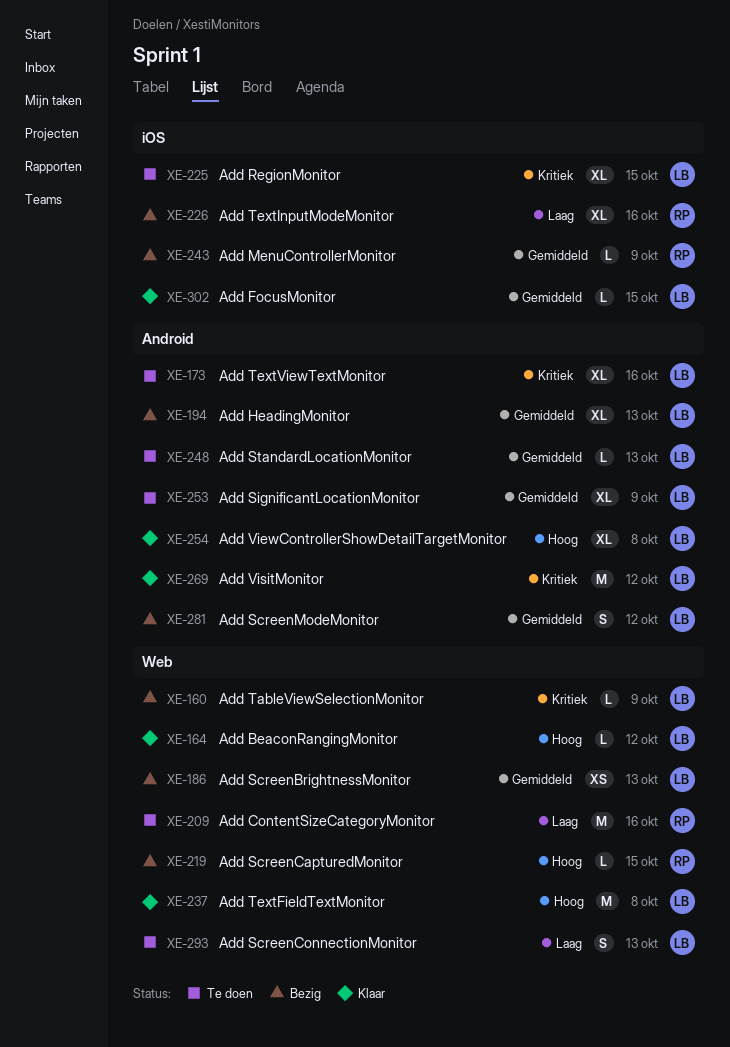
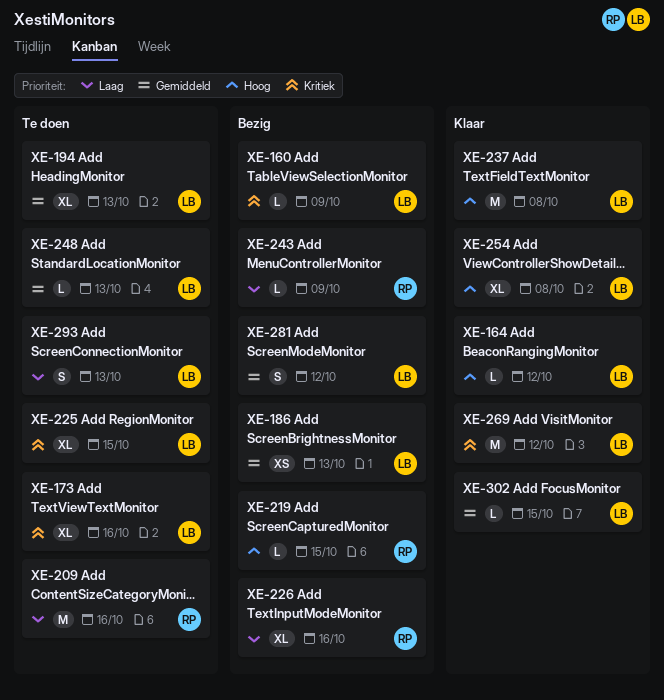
XE-194, status: Bezig -> Te doen
XE-243, priority: Gemiddeld -> Laag
XE-253: present -> none

